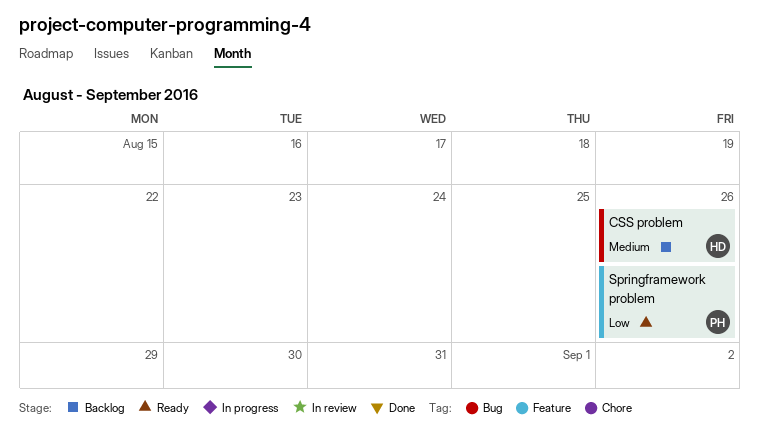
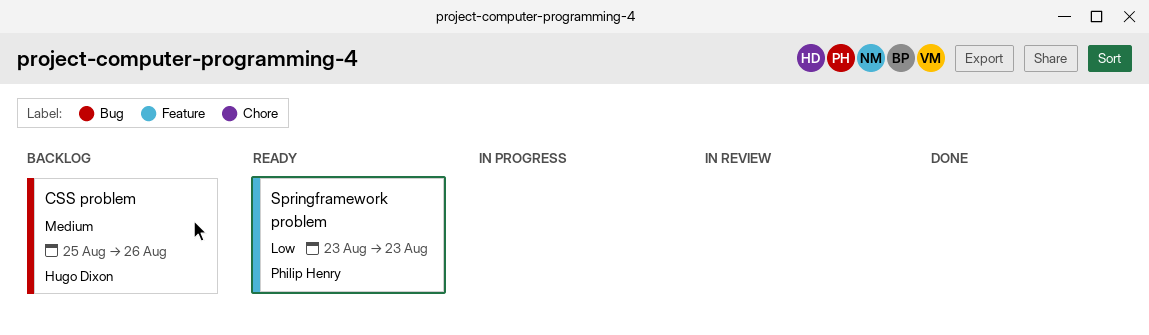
Springframework problem, due: Aug 26 -> Aug 23

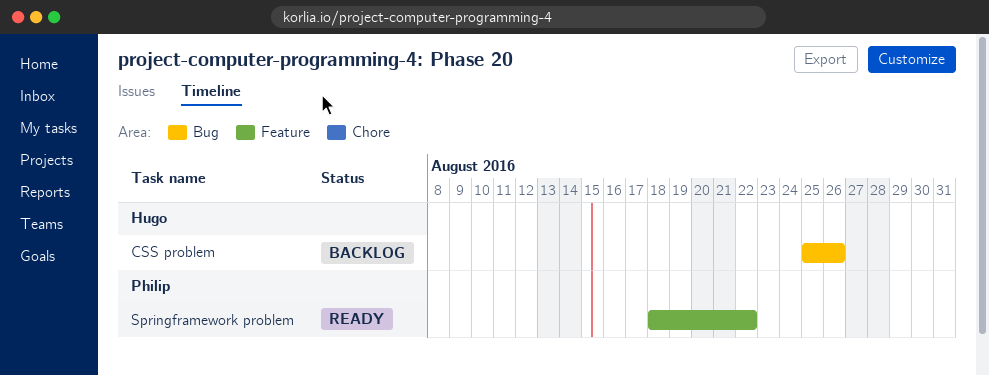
Springframework problem, start: Aug 23 -> Aug 18
Springframework problem, due: Aug 23 -> Aug 22

